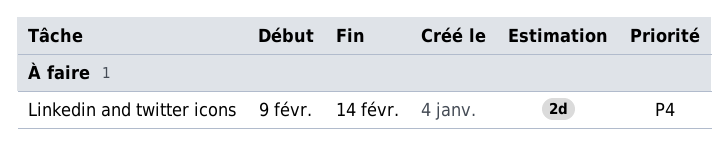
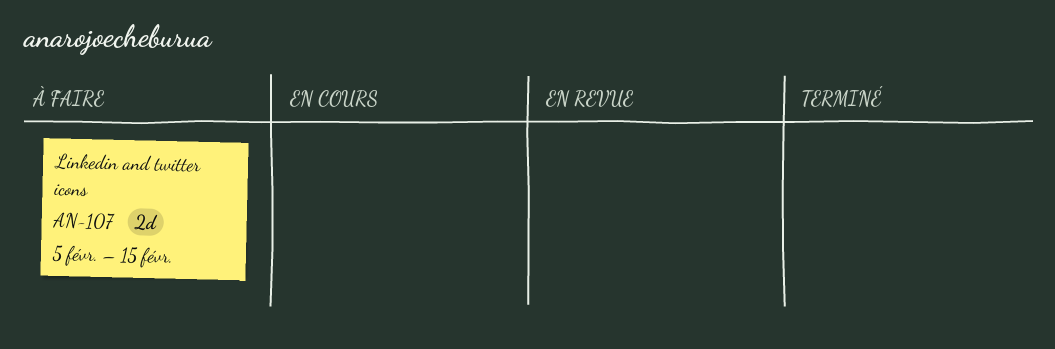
Linkedin and twitter icons, start: Feb 9 -> Feb 5
Linkedin and twitter icons, due: Feb 14 -> Feb 15

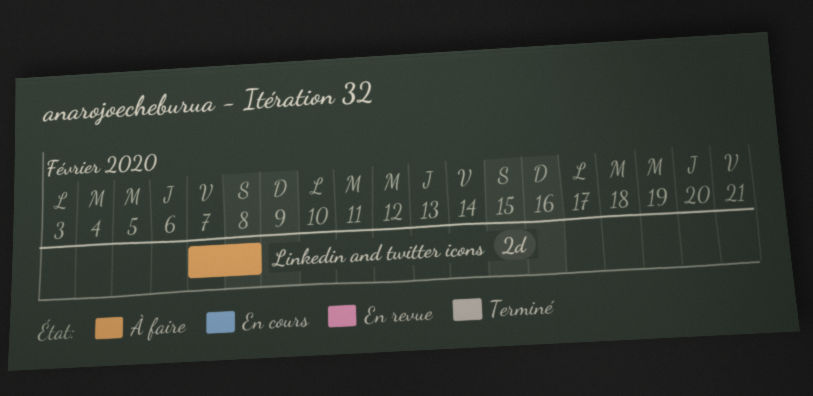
Linkedin and twitter icons, start: Feb 5 -> Feb 7
Linkedin and twitter icons, due: Feb 15 -> Feb 8

